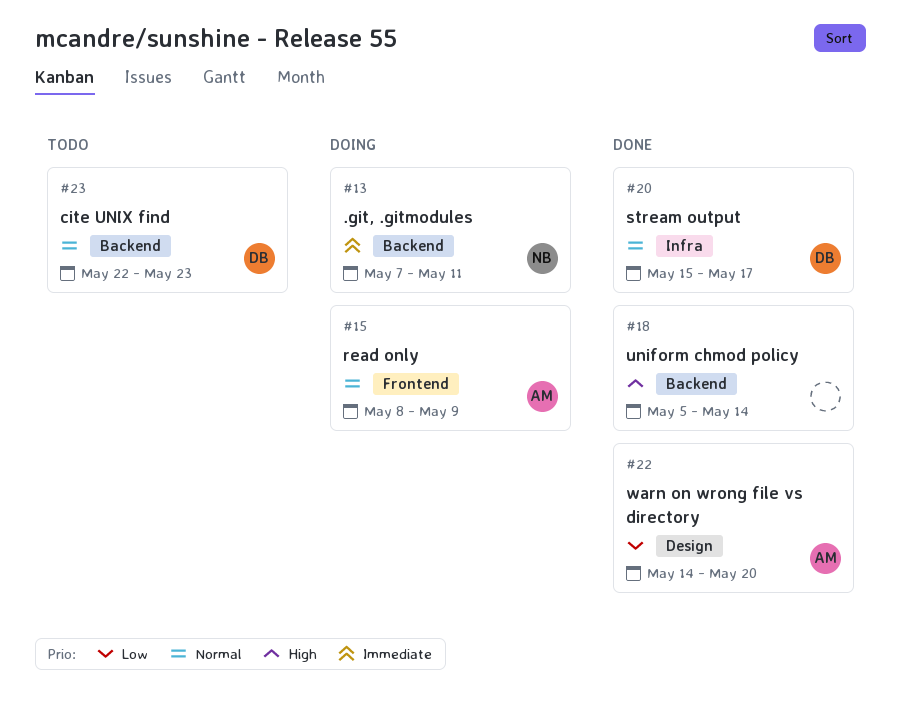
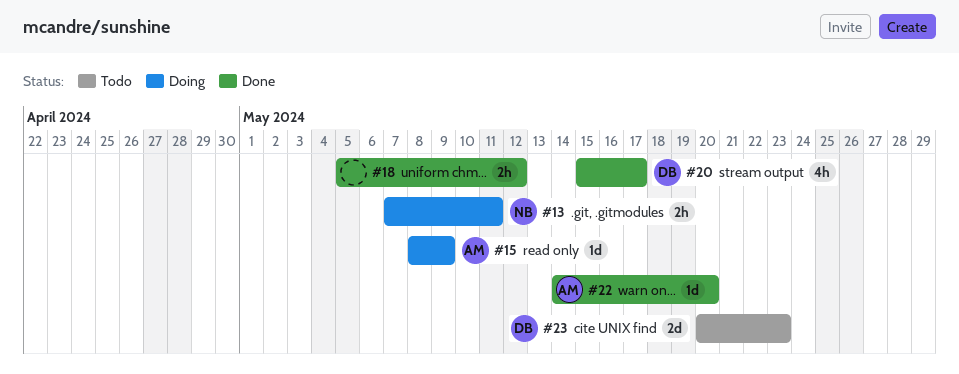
#18, due: May 14 -> May 12
#23, start: May 22 -> May 20

